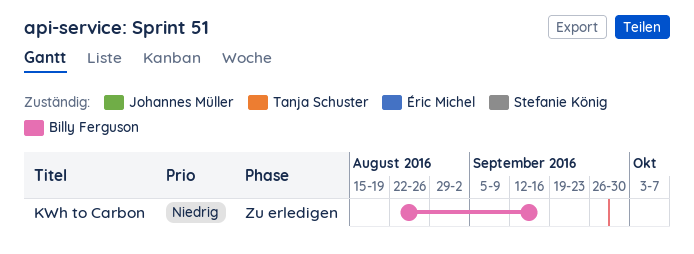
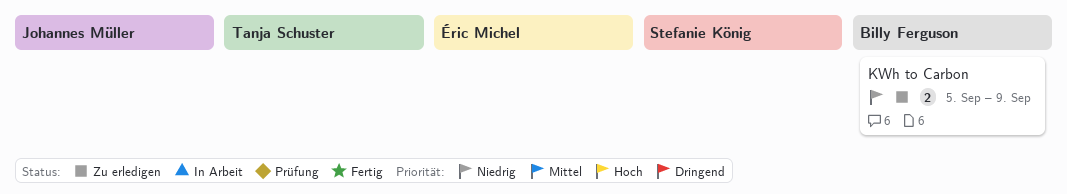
KWh to Carbon, start: Aug 22 -> Sep 5
KWh to Carbon, due: Sep 16 -> Sep 9

